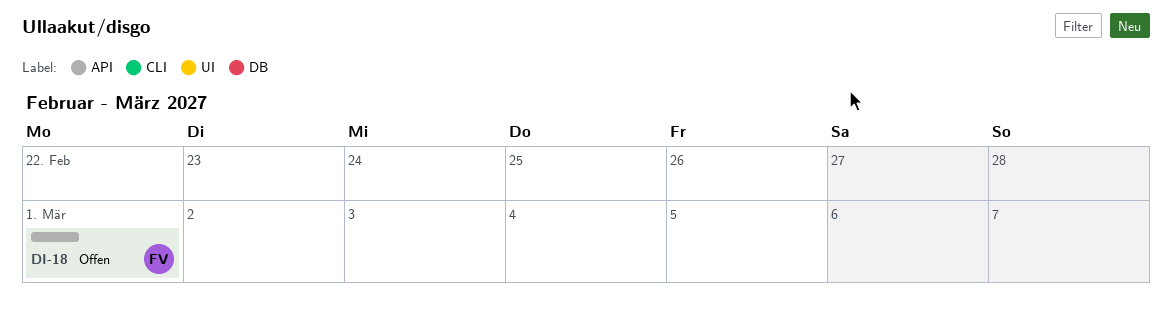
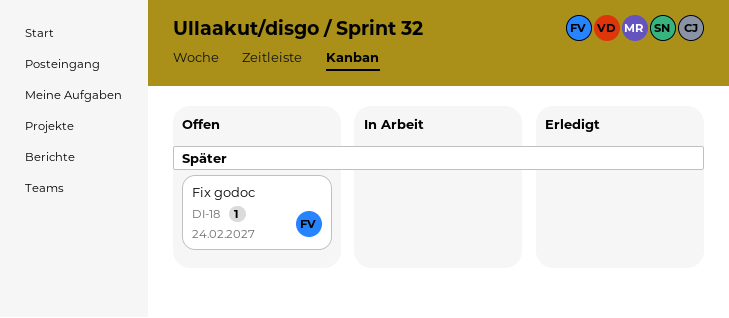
DI-18, due: Mar 1 -> Feb 24

